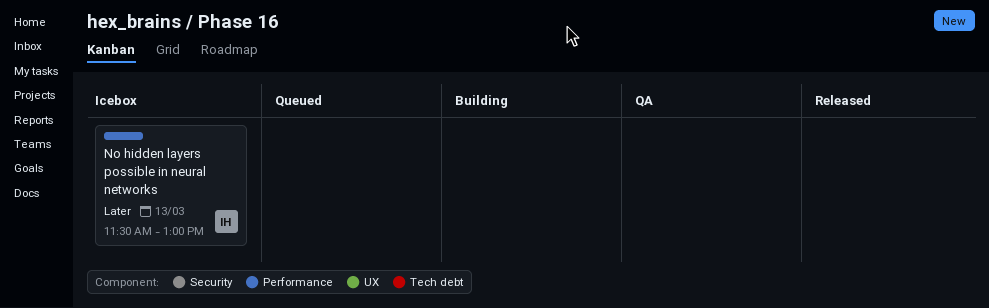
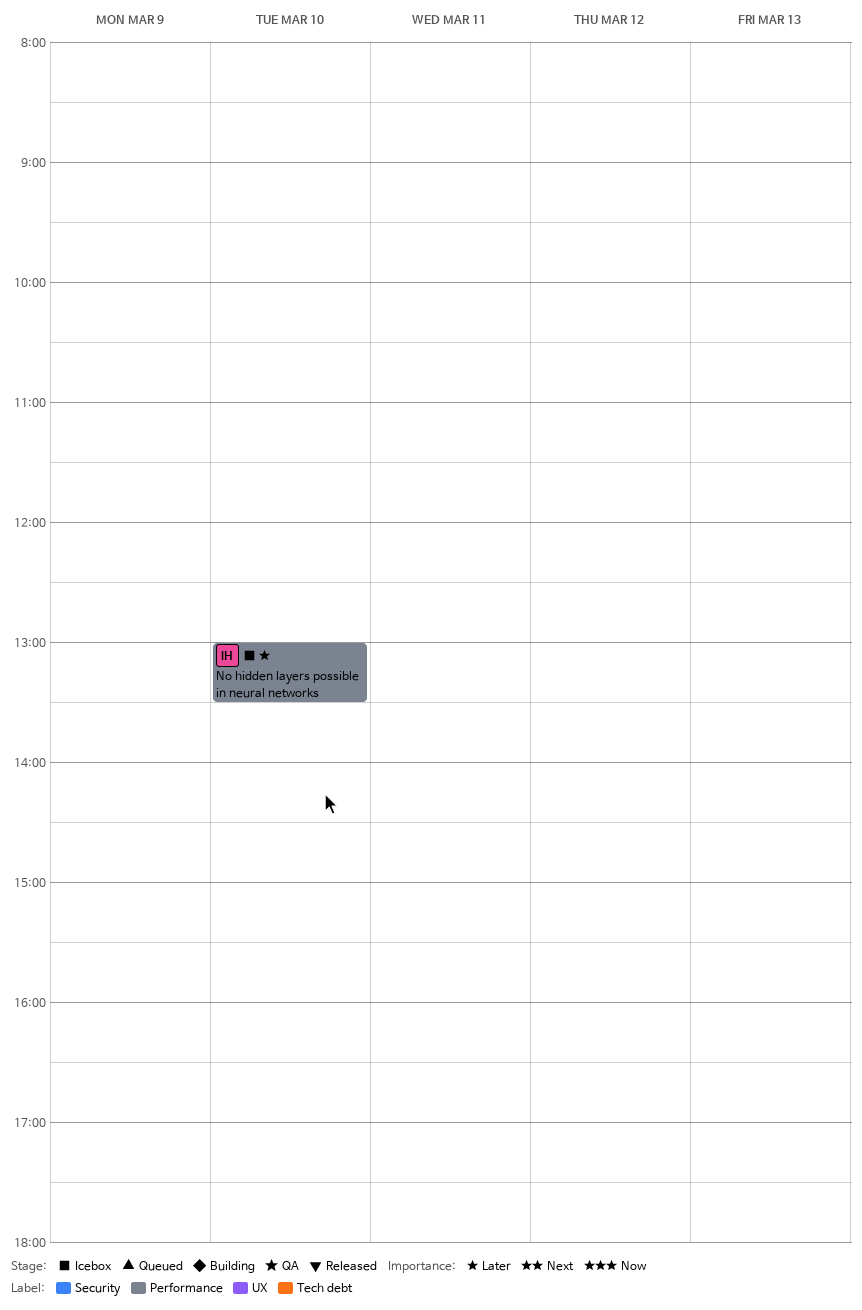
No hidden layers possible in neural networks, day: Mar 13 -> Mar 10
No hidden layers possible in neural networks, begins: 11:30 -> 13:00
No hidden layers possible in neural networks, ends: 13:00 -> 13:30

